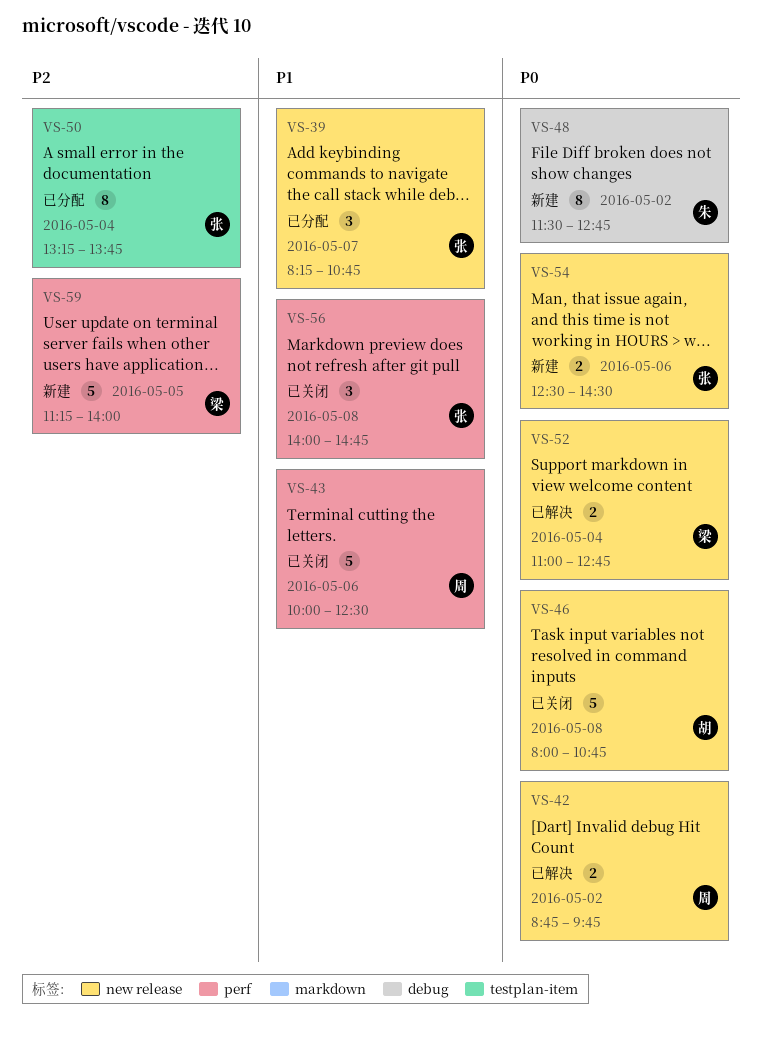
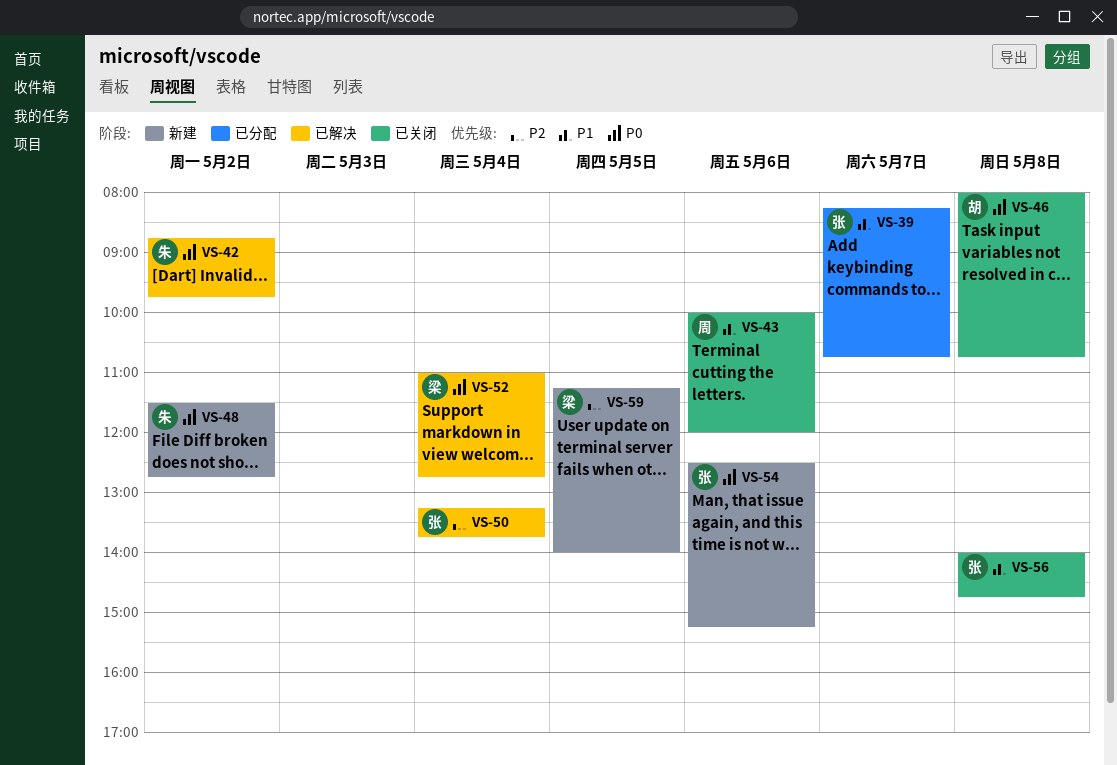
VS-42, owner: 周 -> 朱
VS-43, ends: 12:30 -> 12:00
VS-50, status: 已分配 -> 已解决
VS-54, ends: 14:30 -> 15:15

